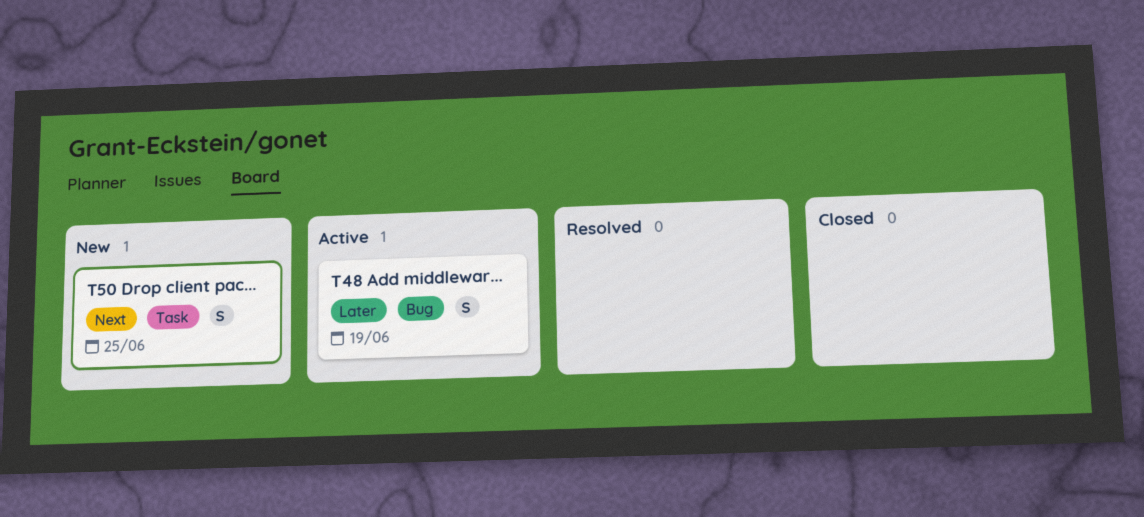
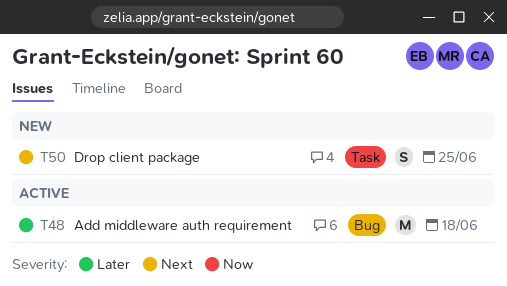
T48, estimate: S -> M
T48, due: Jun 19 -> Jun 18

